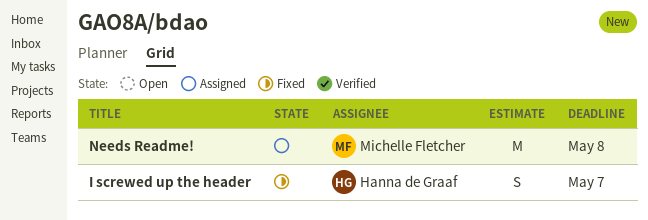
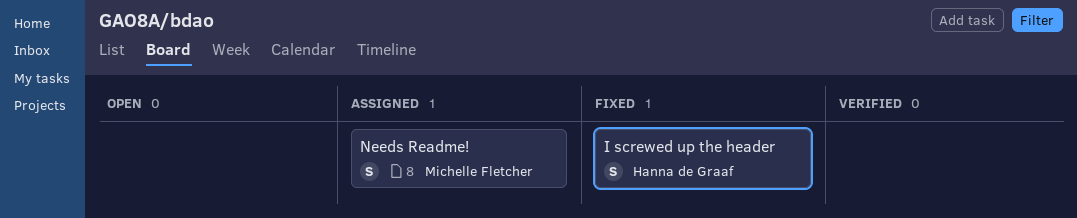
Needs Readme!, estimate: M -> S

